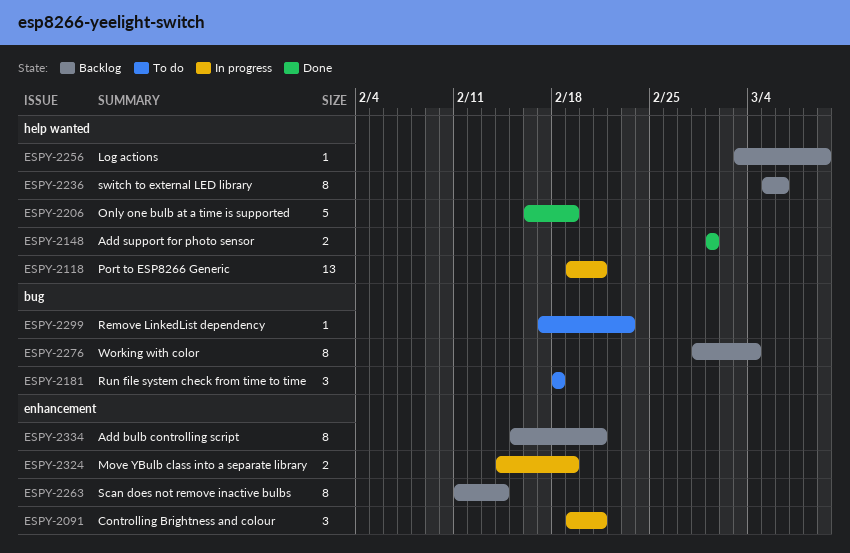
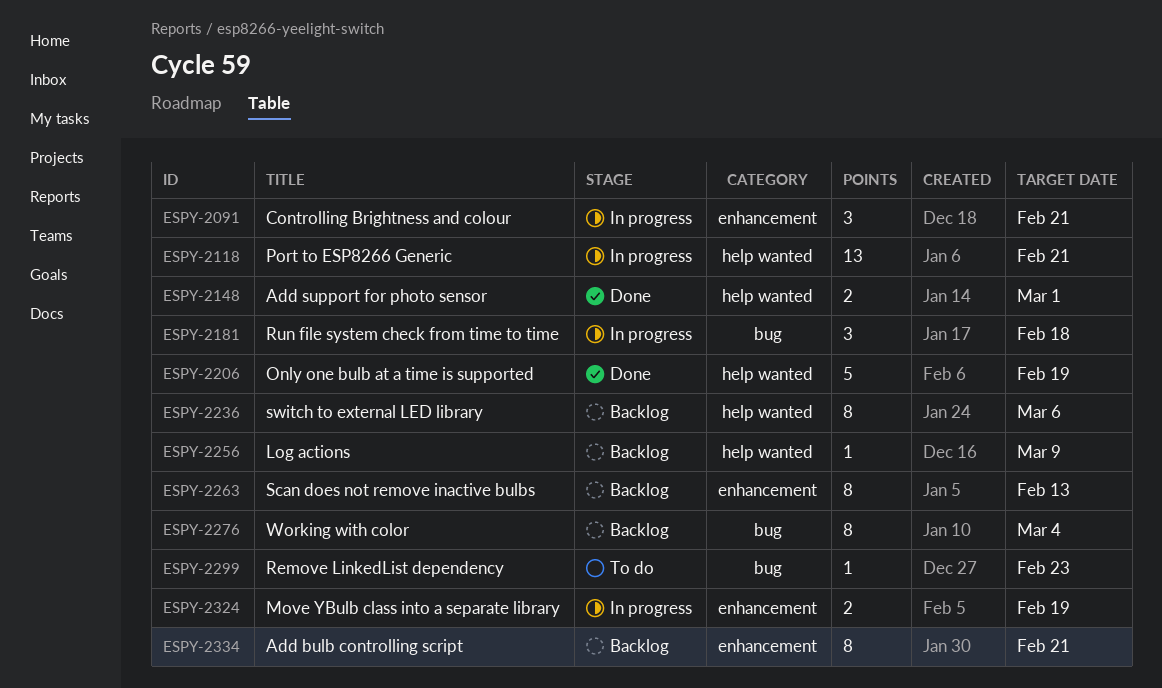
ESPY-2181, status: To do -> In progress
ESPY-2263, due: Feb 14 -> Feb 13

